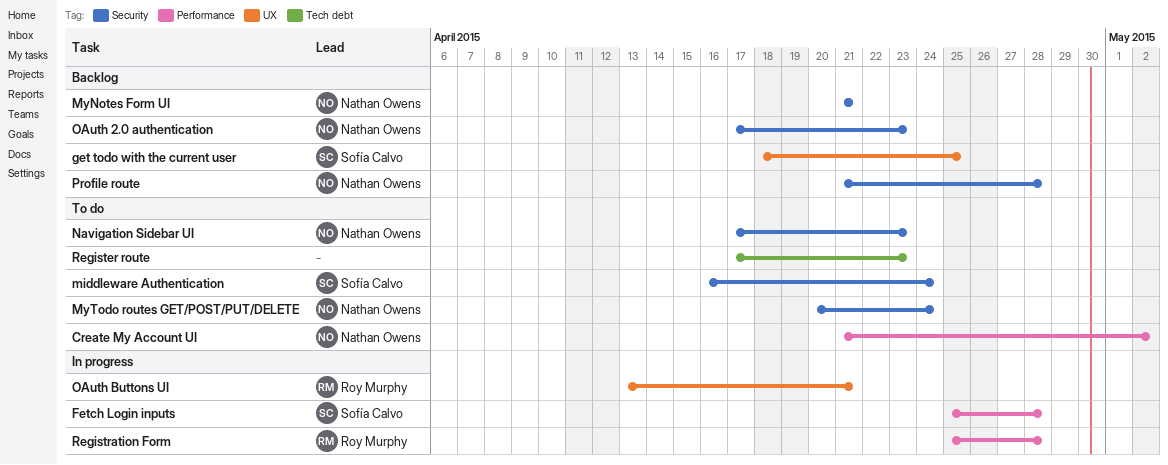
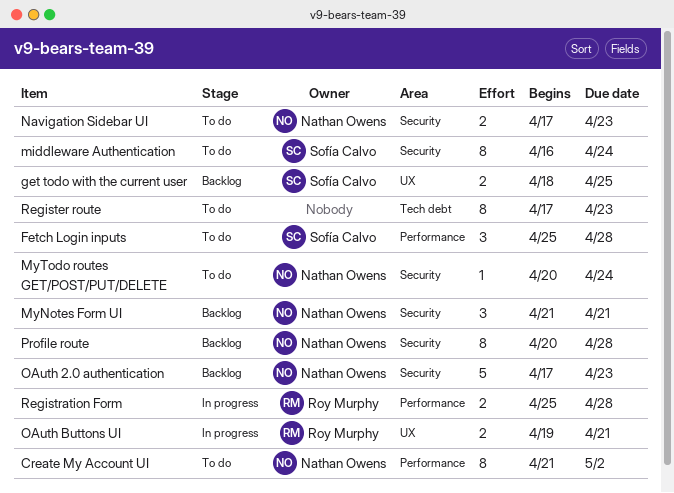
Fetch Login inputs, status: In progress -> To do
OAuth Buttons UI, start: Apr 13 -> Apr 19
Profile route, start: Apr 21 -> Apr 20

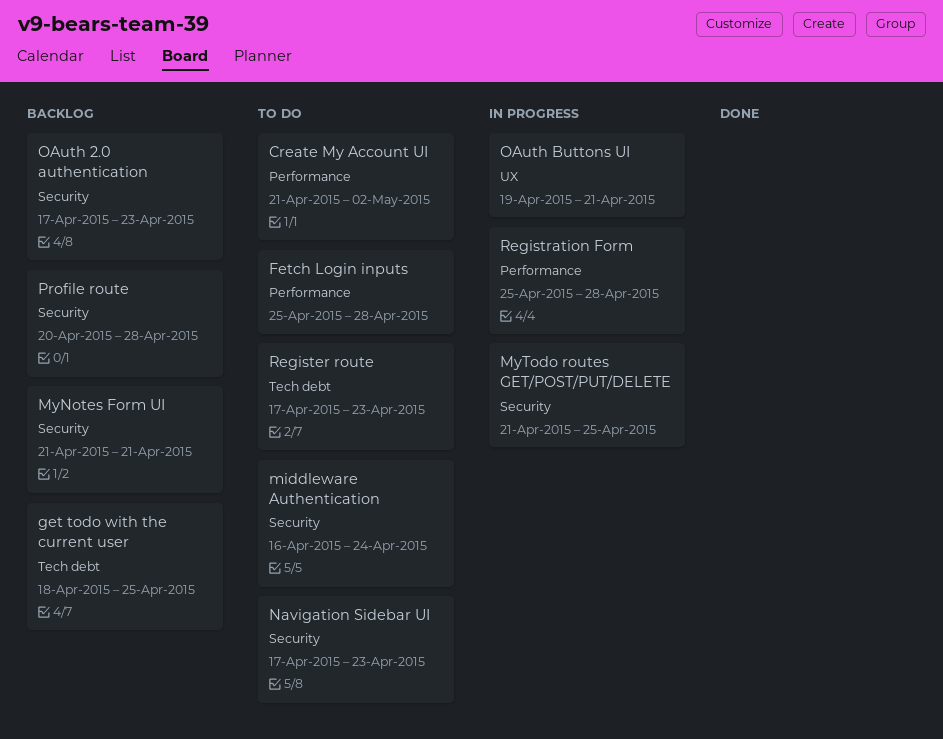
get todo with the current user, label: UX -> Tech debt
MyTodo routes GET/POST/PUT/DELETE, status: To do -> In progress
MyTodo routes GET/POST/PUT/DELETE, start: Apr 20 -> Apr 21
MyTodo routes GET/POST/PUT/DELETE, due: Apr 24 -> Apr 25

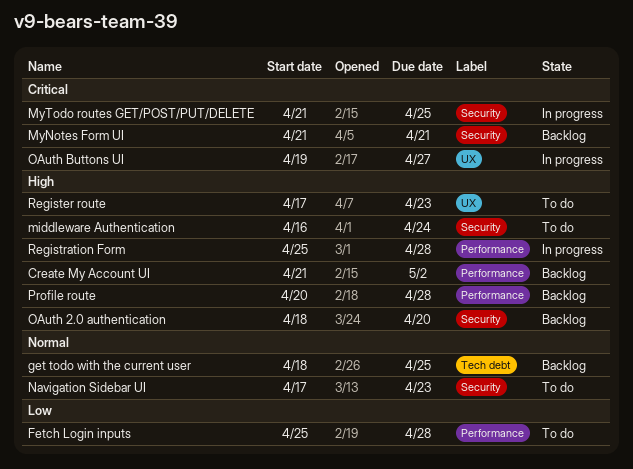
Create My Account UI, status: To do -> Backlog
OAuth 2.0 authentication, start: Apr 17 -> Apr 18
OAuth 2.0 authentication, due: Apr 23 -> Apr 20
OAuth Buttons UI, due: Apr 21 -> Apr 27
Profile route, label: Security -> Performance
Register route, label: Tech debt -> UX

